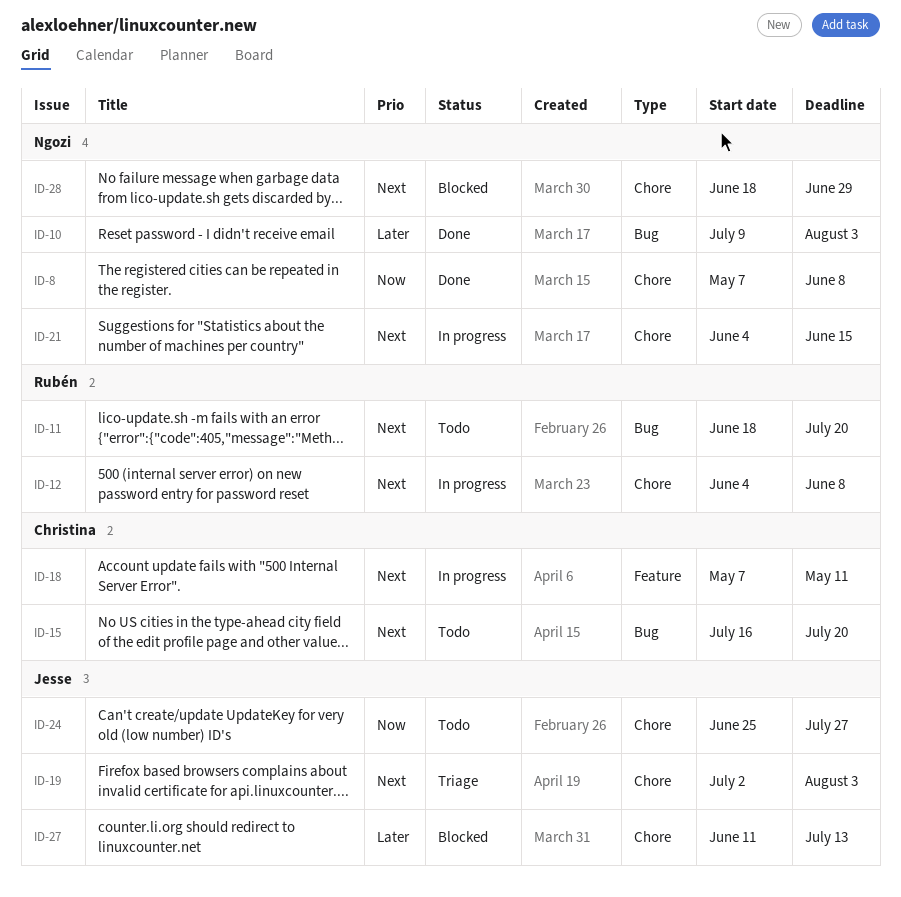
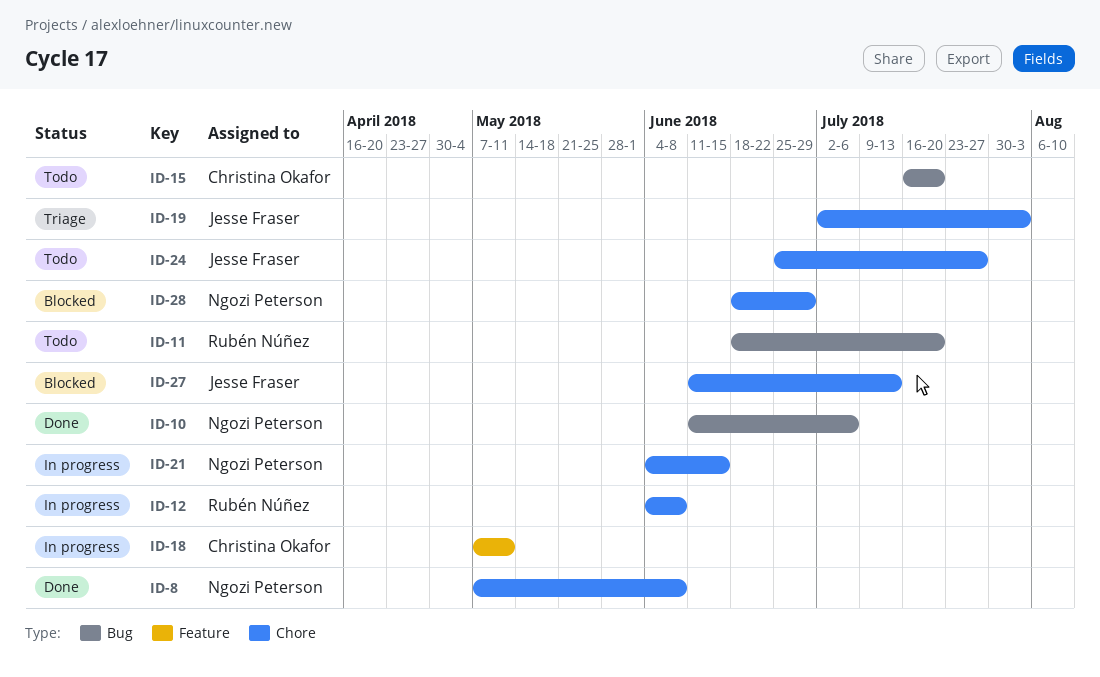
ID-10, start: Jul 9 -> Jun 11
ID-10, due: Aug 3 -> Jul 6

